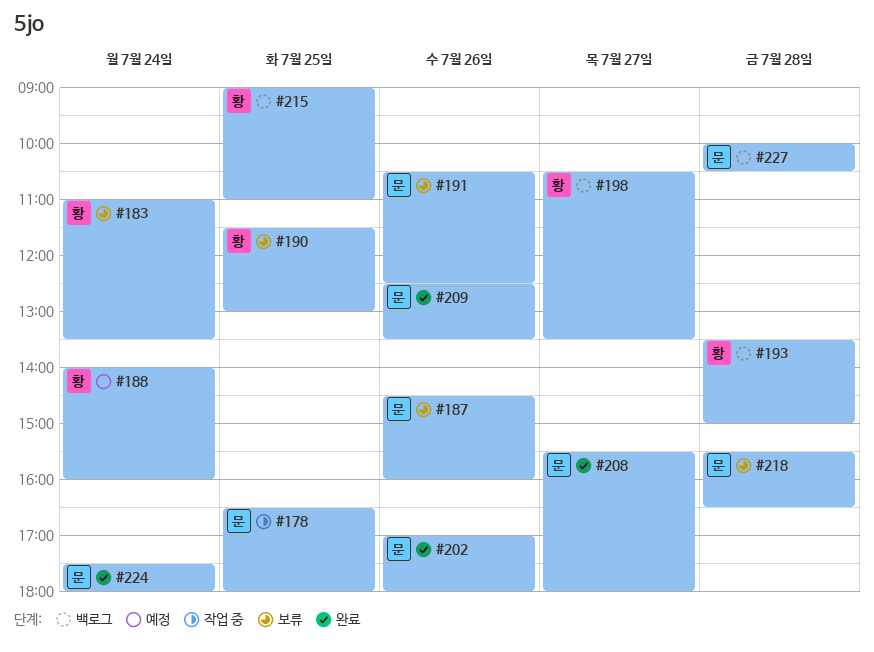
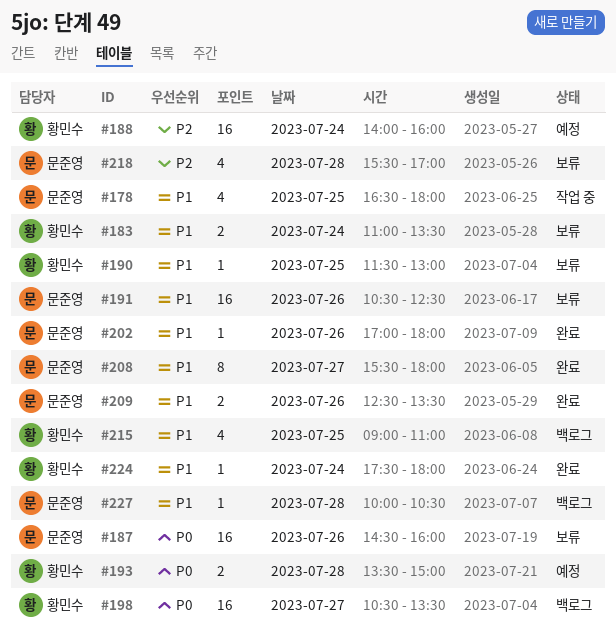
#193, status: 백로그 -> 예정
#218, ends: 16:30 -> 17:00
#224, owner: 문준영 -> 황민수

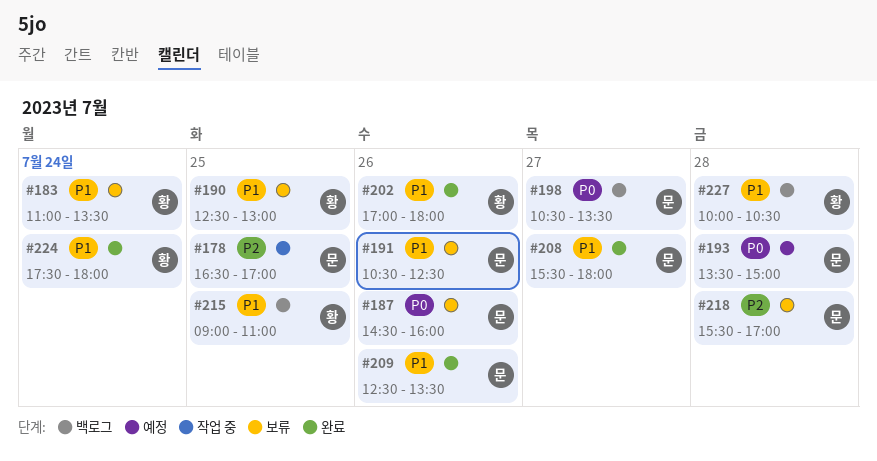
#178, priority: P1 -> P2
#178, ends: 18:00 -> 17:00
#188: present -> none
#190, begins: 11:30 -> 12:30
#193, owner: 황민수 -> 문준영
#198, owner: 황민수 -> 문준영
#202, owner: 문준영 -> 황민수
#227, owner: 문준영 -> 황민수

